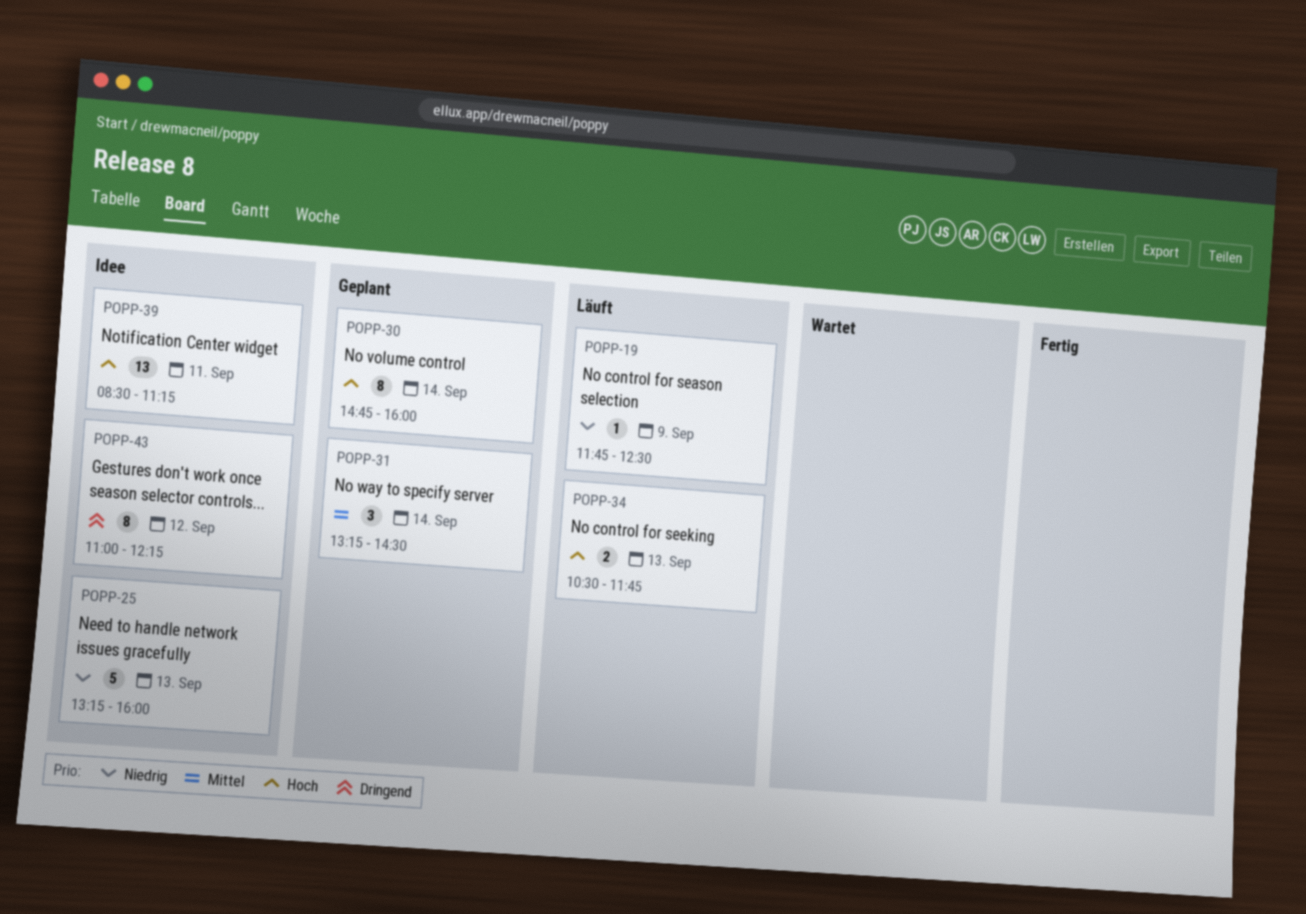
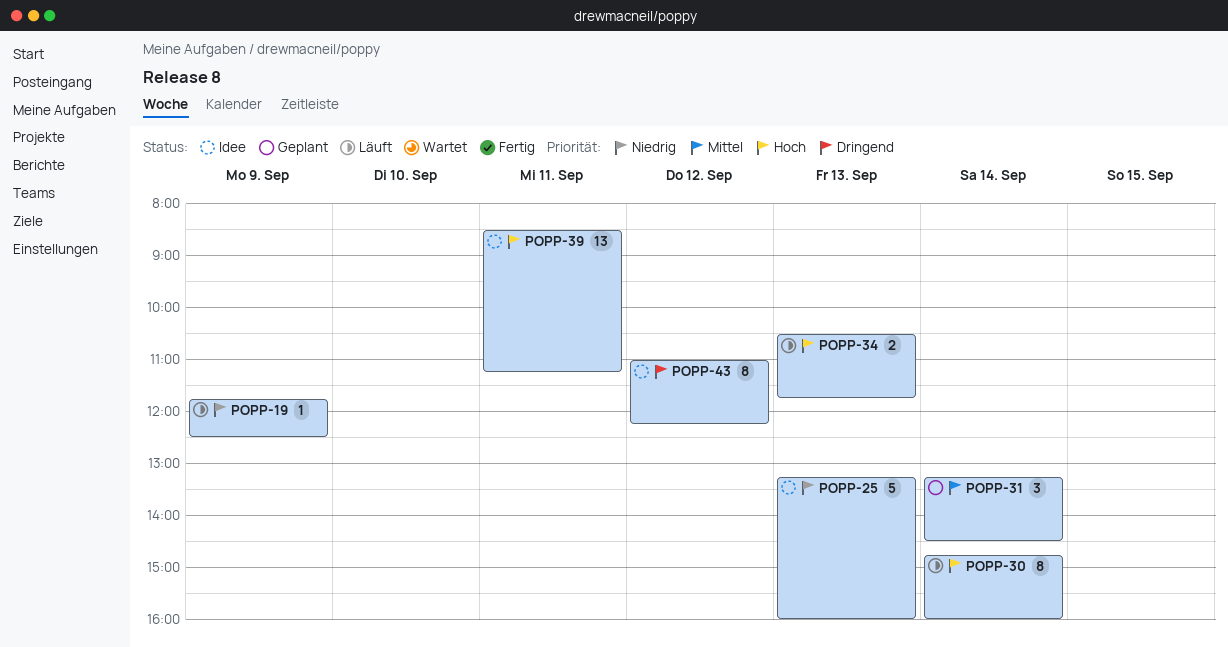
POPP-30, status: Geplant -> Läuft

